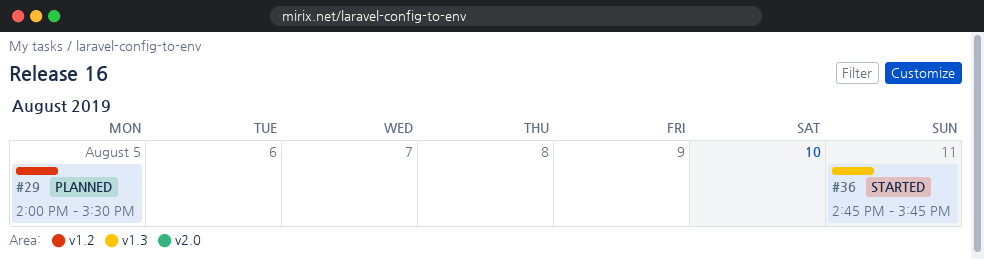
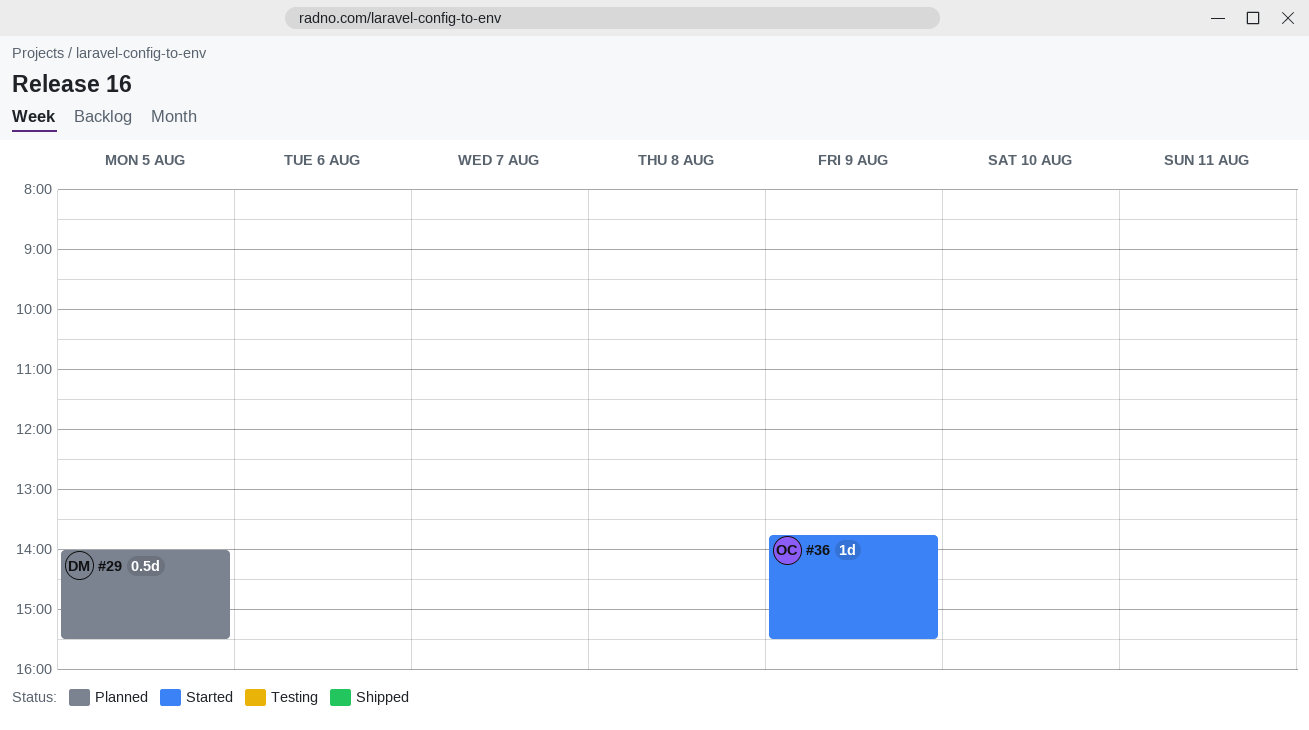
#36, day: Aug 11 -> Aug 9
#36, begins: 14:45 -> 13:45
#36, ends: 15:45 -> 15:30

